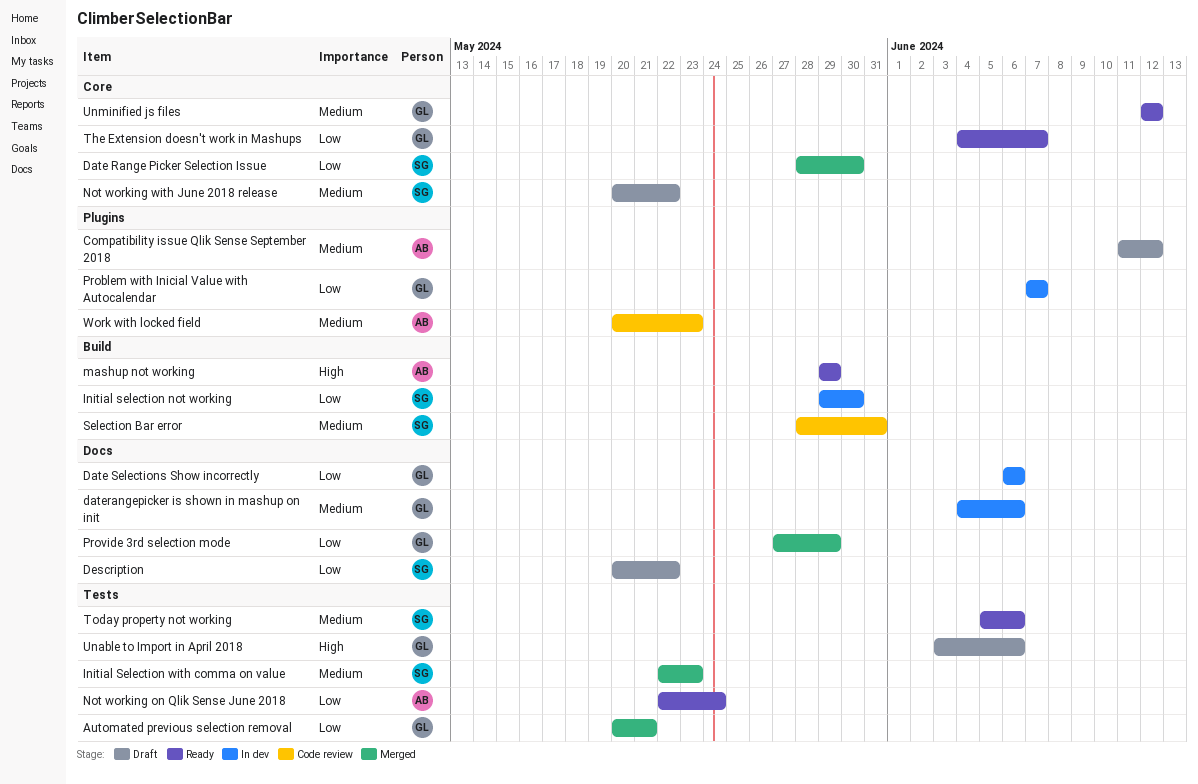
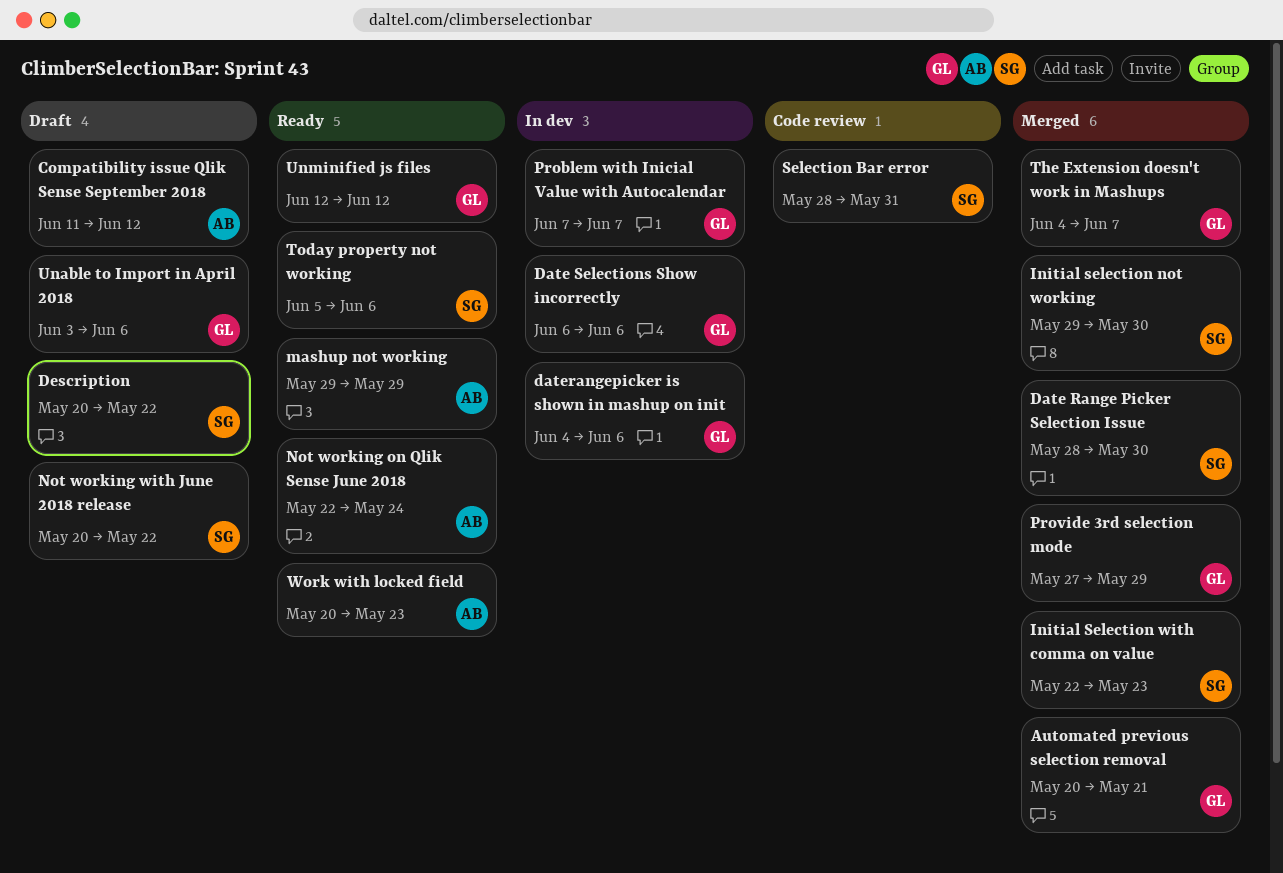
Initial selection not working, status: In dev -> Merged
The Extension doesn't work in Mashups, status: Ready -> Merged
Work with locked field, status: Code review -> Ready

